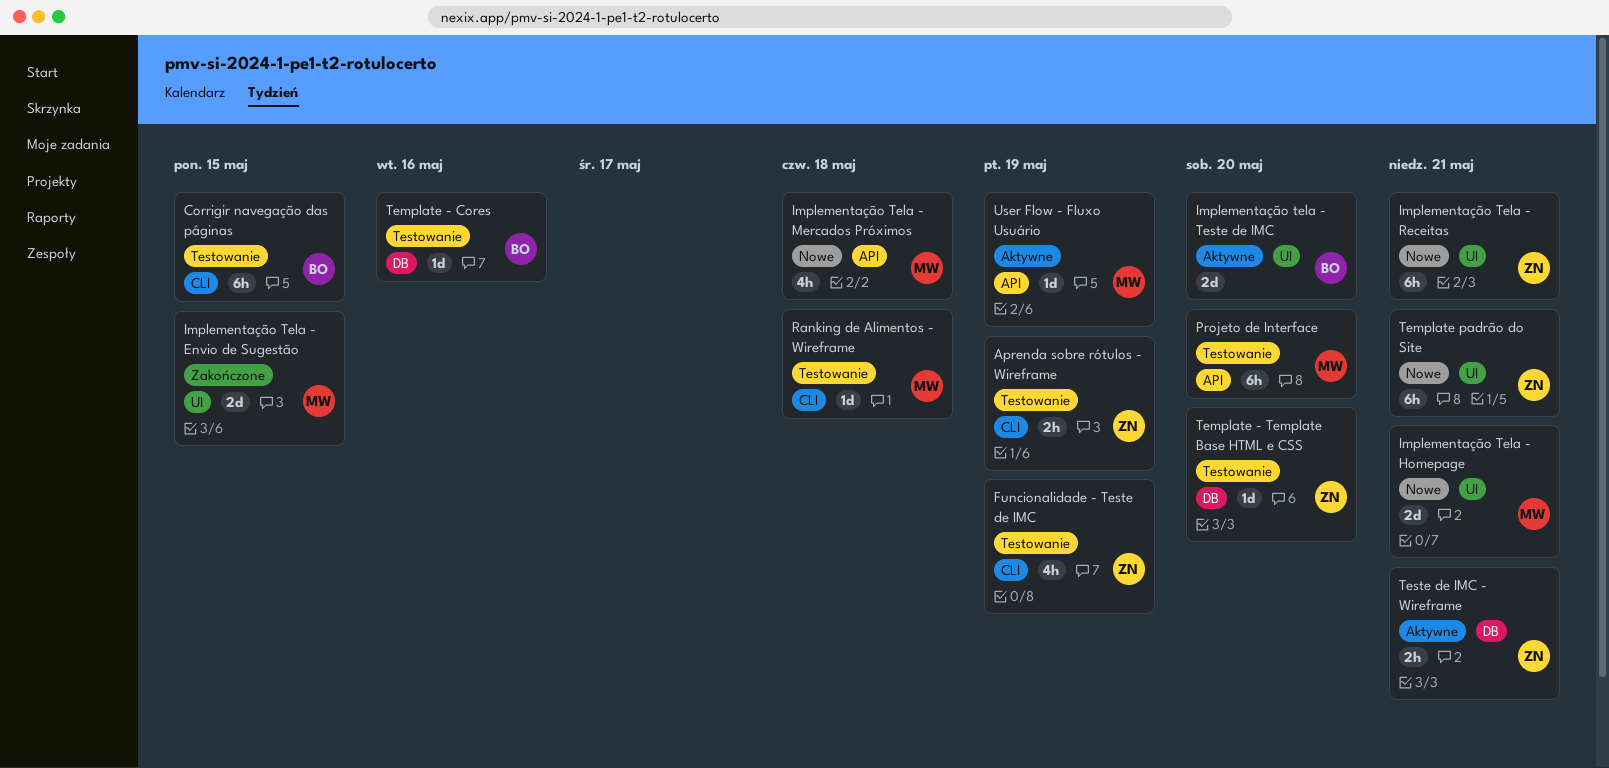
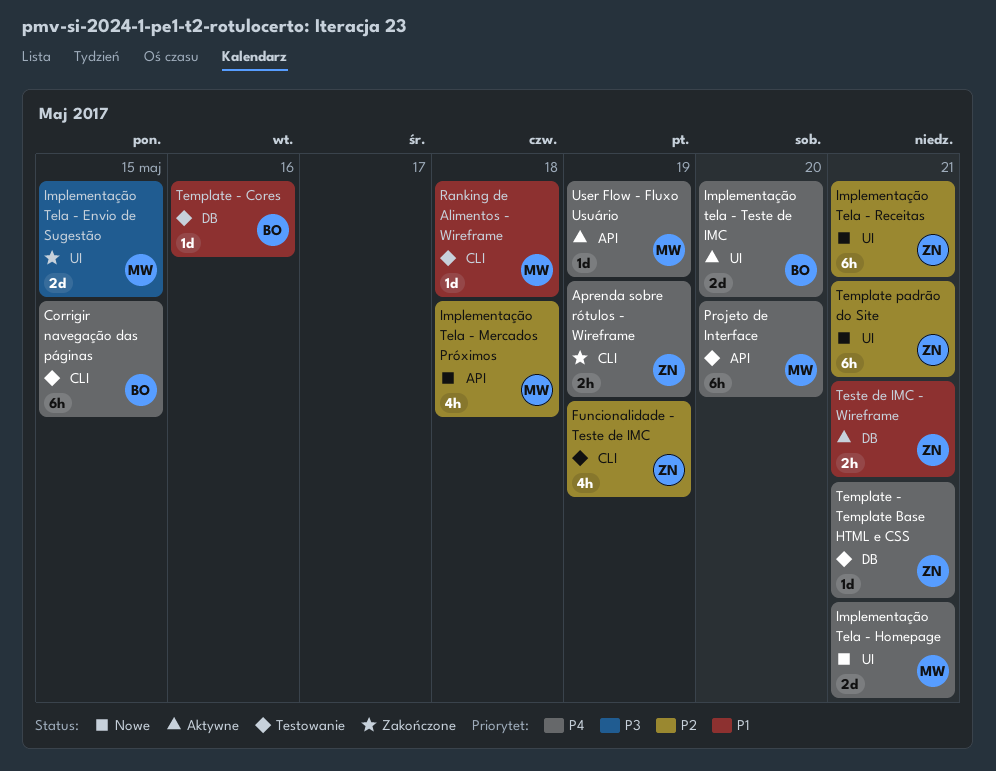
Aprenda sobre rótulos - Wireframe, status: Testowanie -> Zakończone
Template - Template Base HTML e CSS, due: May 20 -> May 21

